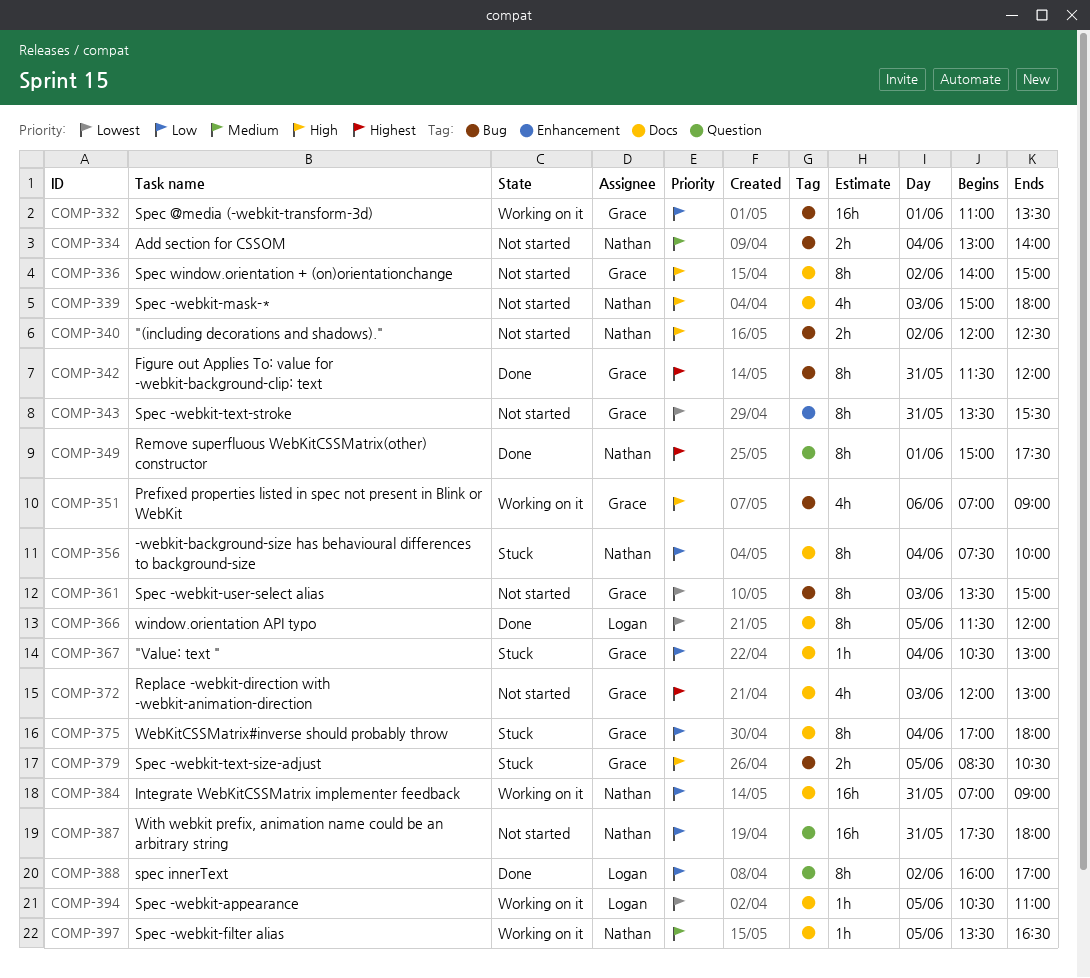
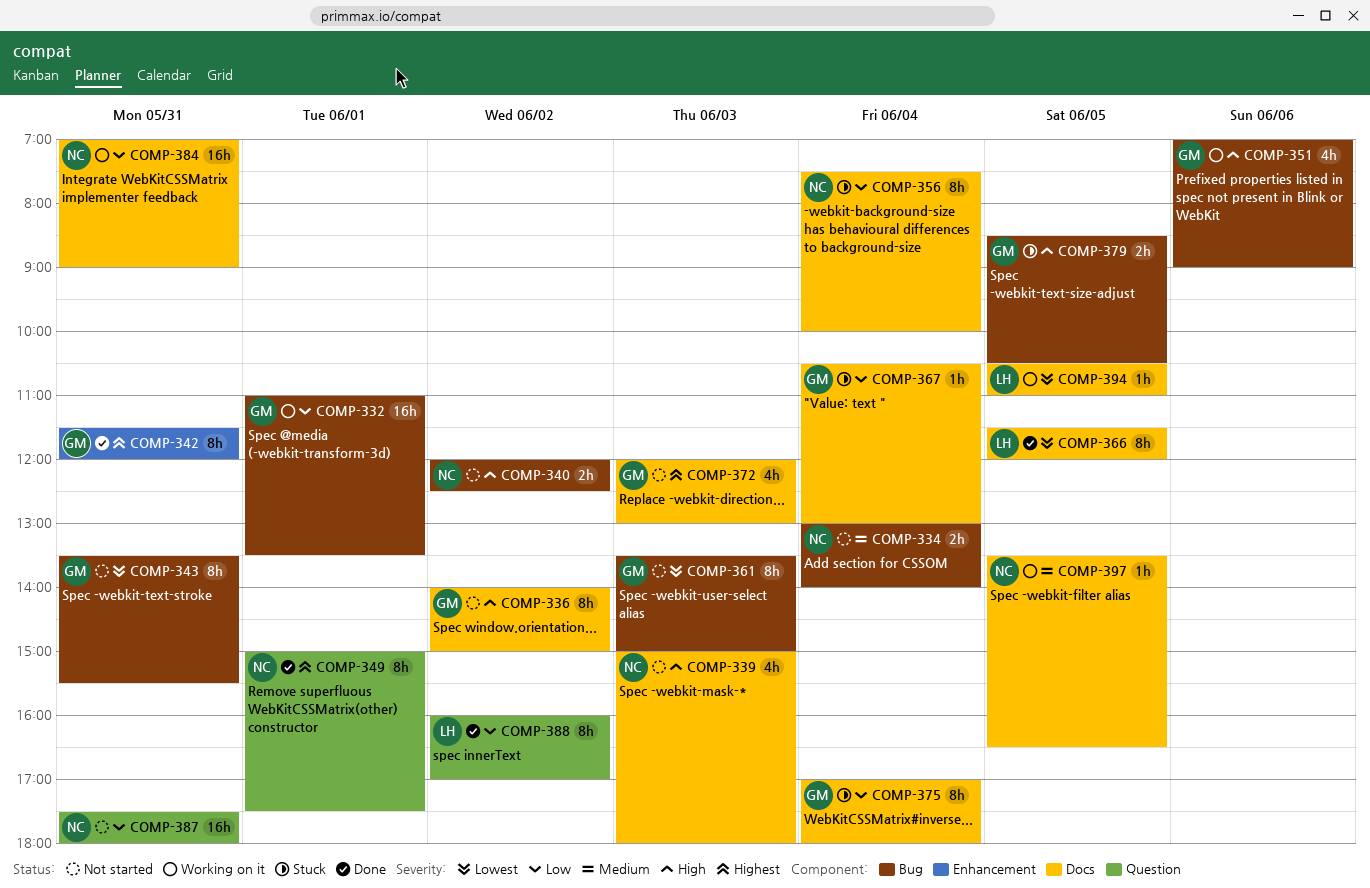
COMP-342, label: Bug -> Enhancement
COMP-343, label: Enhancement -> Bug

